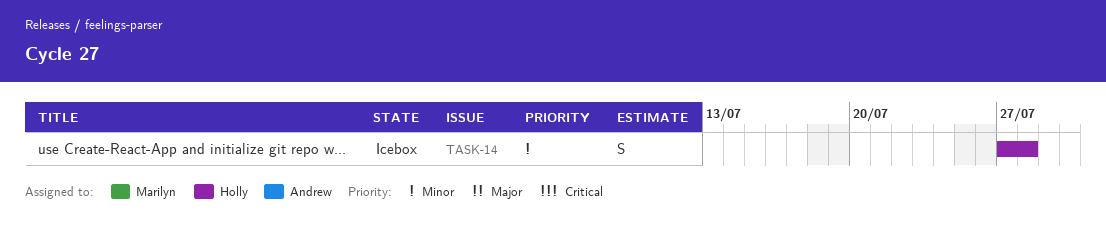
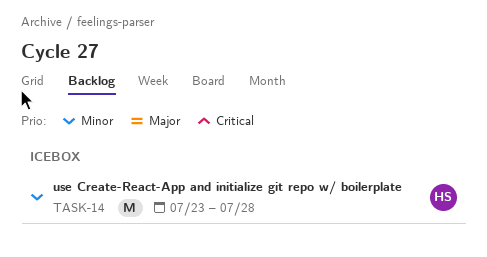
TASK-14, estimate: S -> M
TASK-14, start: Jul 27 -> Jul 23

